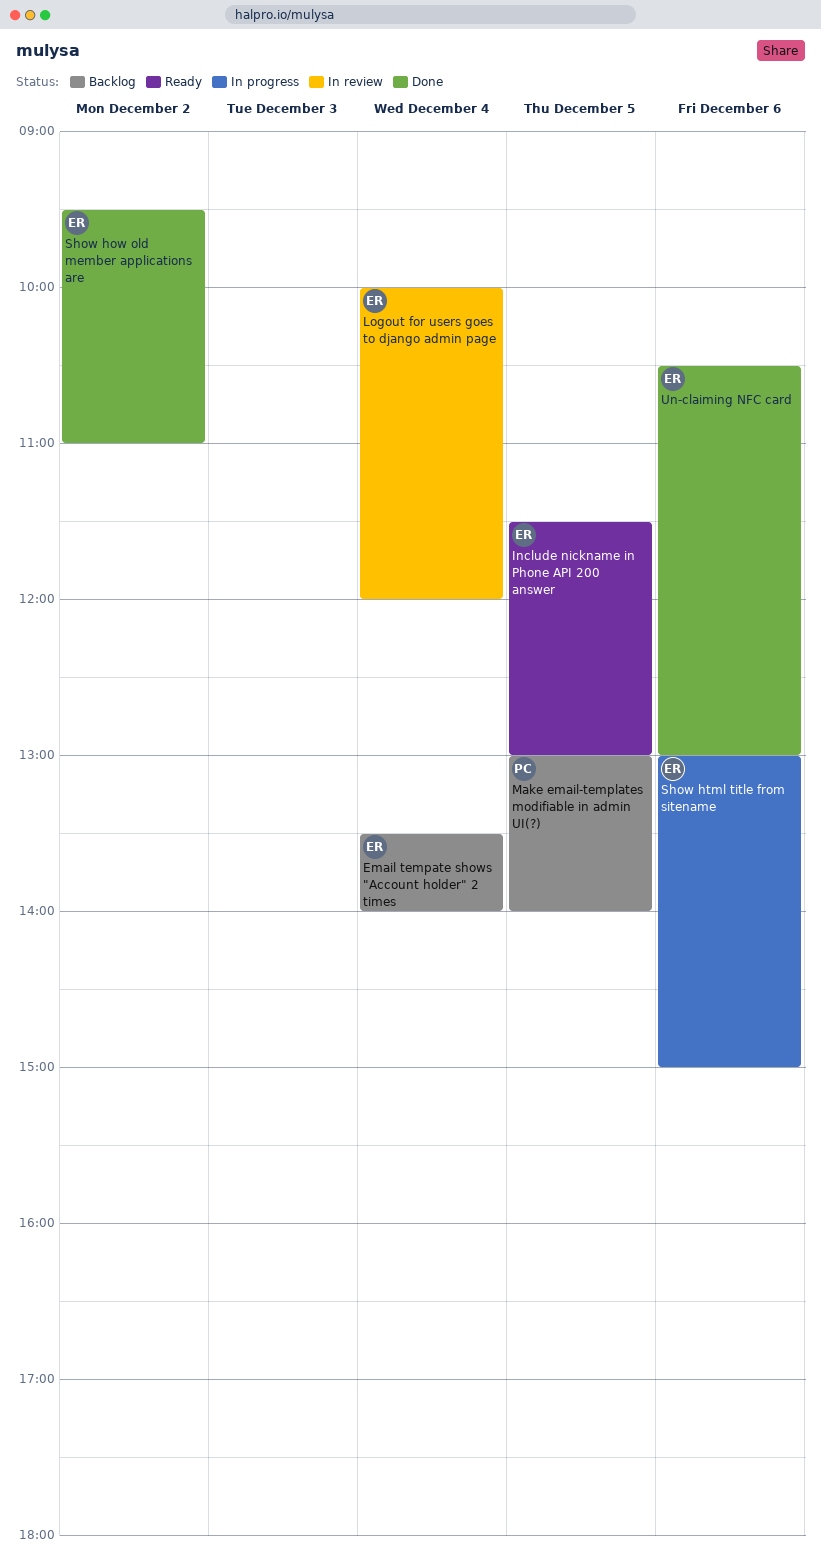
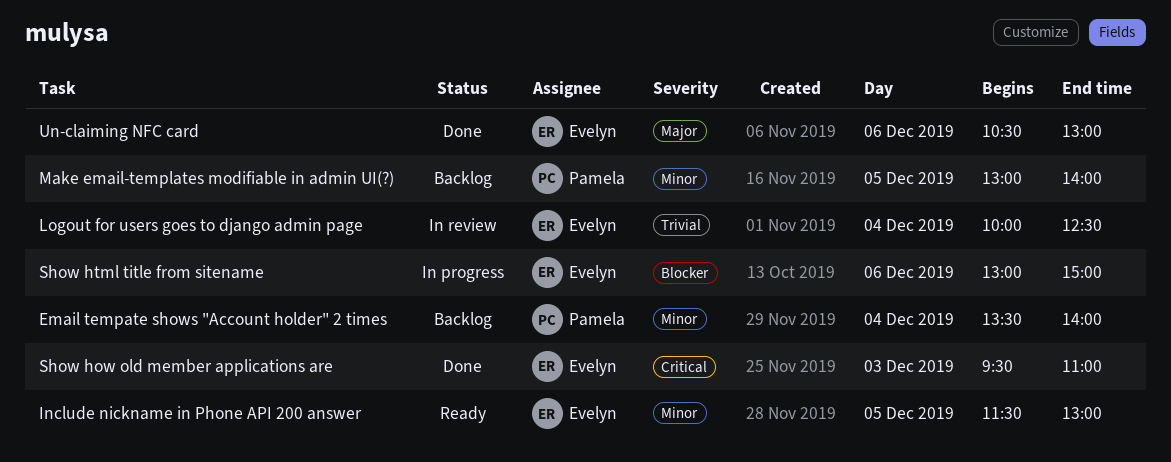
Email tempate shows "Account holder" 2 times, owner: Evelyn -> Pamela
Logout for users goes to django admin page, ends: 12:00 -> 12:30
Show how old member applications are, day: Dec 2 -> Dec 3

